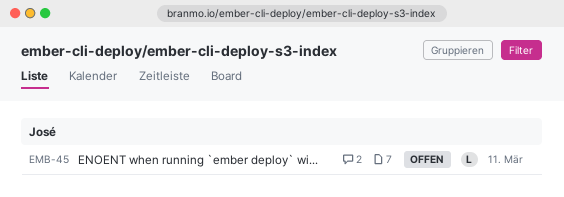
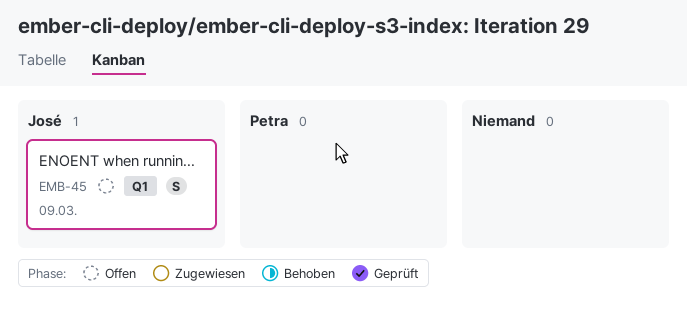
EMB-45, estimate: L -> S
EMB-45, due: Mar 11 -> Mar 9

